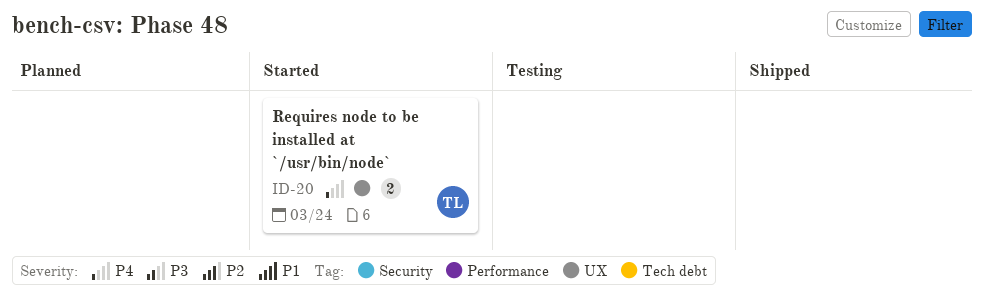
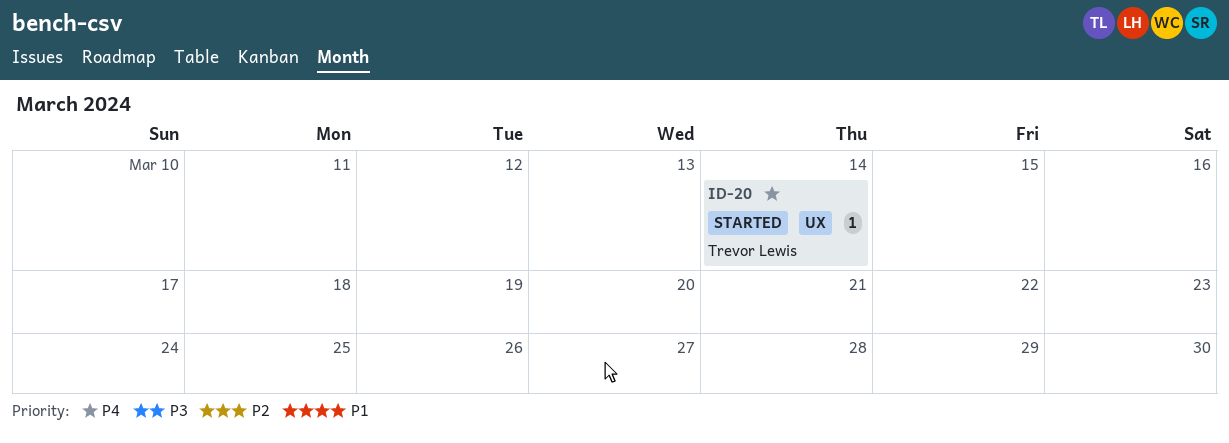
ID-20, estimate: 2 -> 1
ID-20, due: Mar 24 -> Mar 14

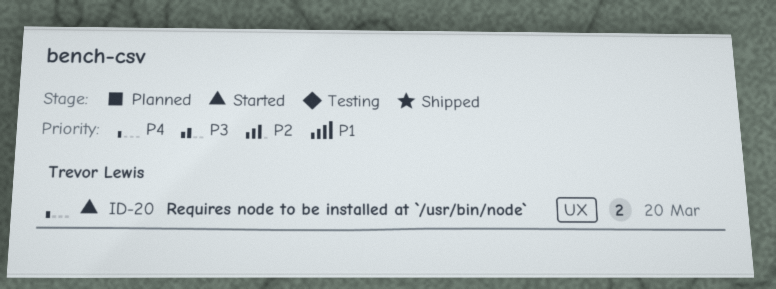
ID-20, estimate: 1 -> 2
ID-20, due: Mar 14 -> Mar 20

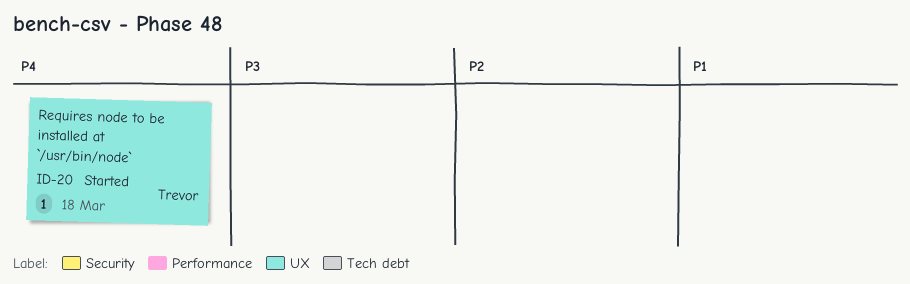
ID-20, estimate: 2 -> 1
ID-20, due: Mar 20 -> Mar 18

